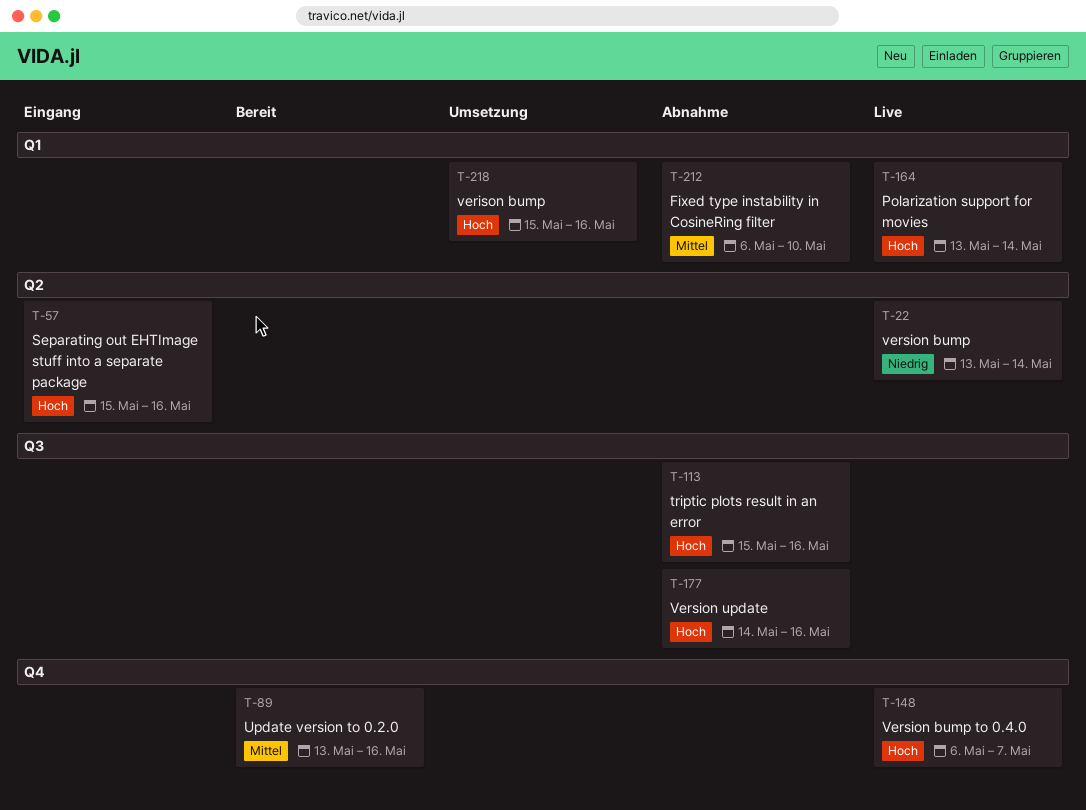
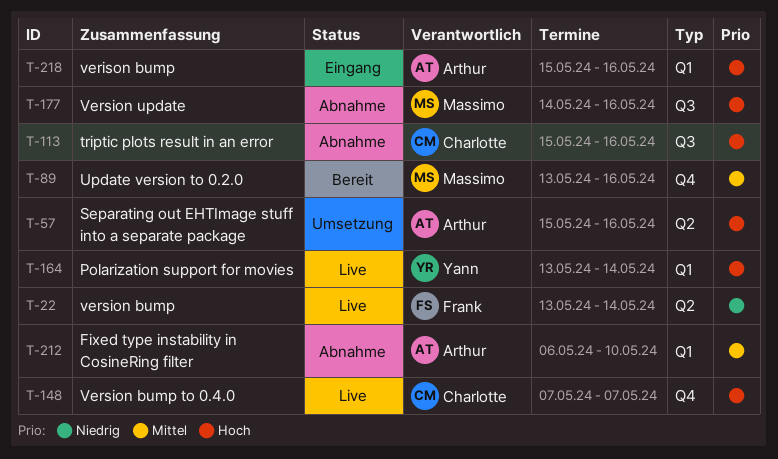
T-57, status: Eingang -> Umsetzung
T-148, start: May 6 -> May 7
T-218, status: Umsetzung -> Eingang

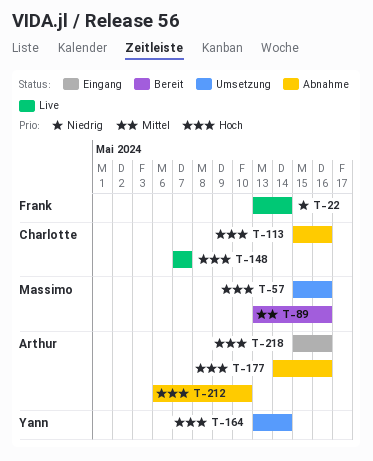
T-57, owner: Arthur -> Massimo
T-164, status: Live -> Umsetzung
T-177, owner: Massimo -> Arthur
T-212, priority: Mittel -> Hoch

